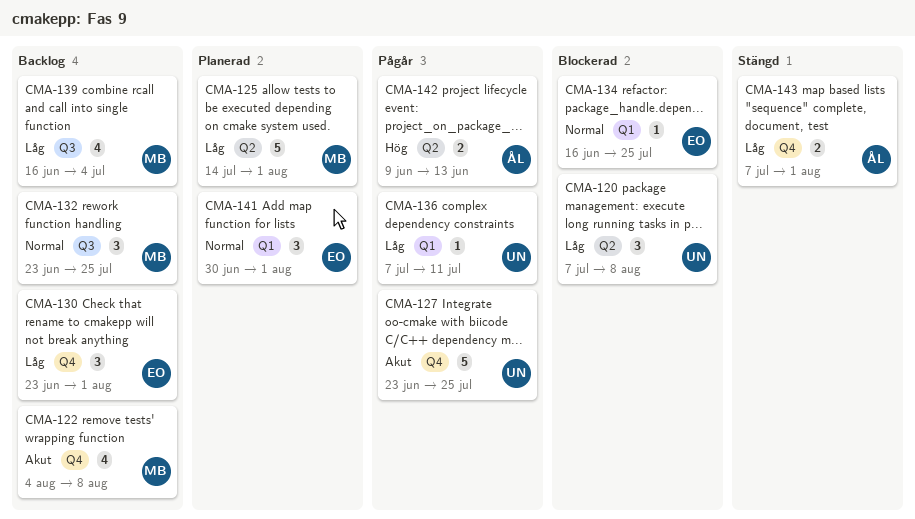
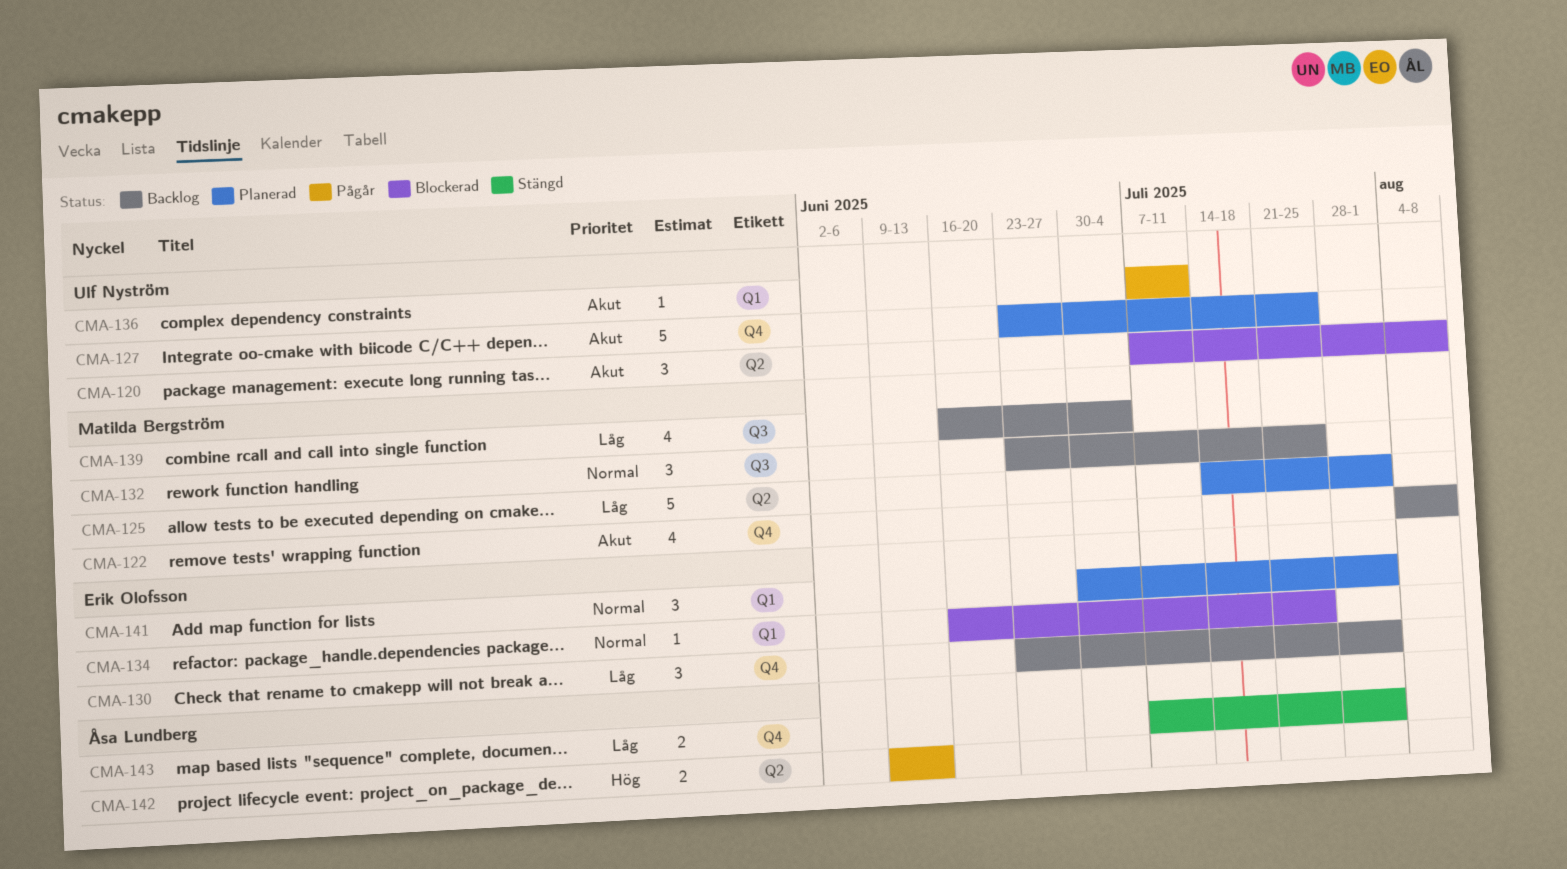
CMA-120, priority: Låg -> Akut
CMA-127, status: Pågår -> Planerad
CMA-136, priority: Låg -> Akut

